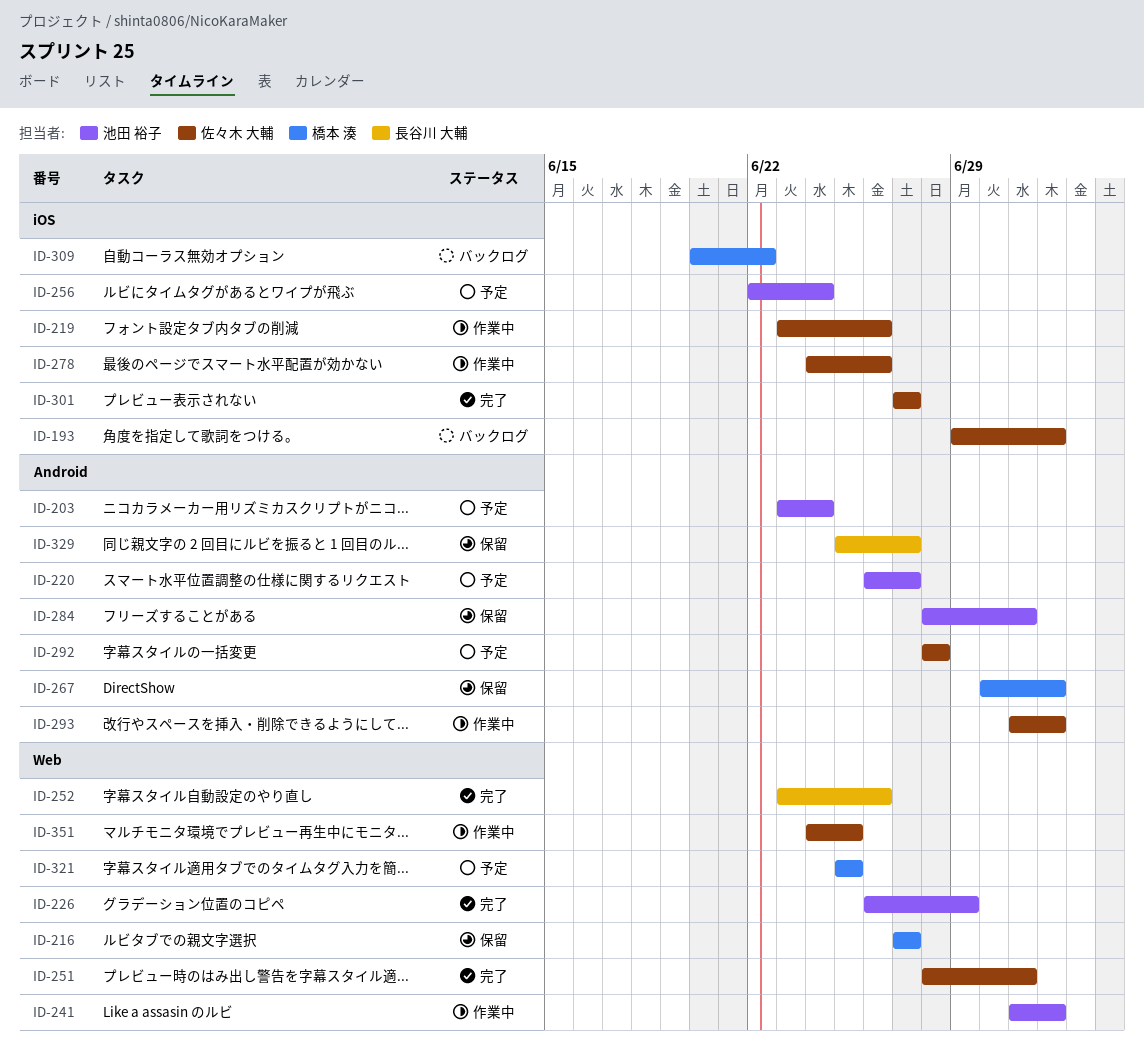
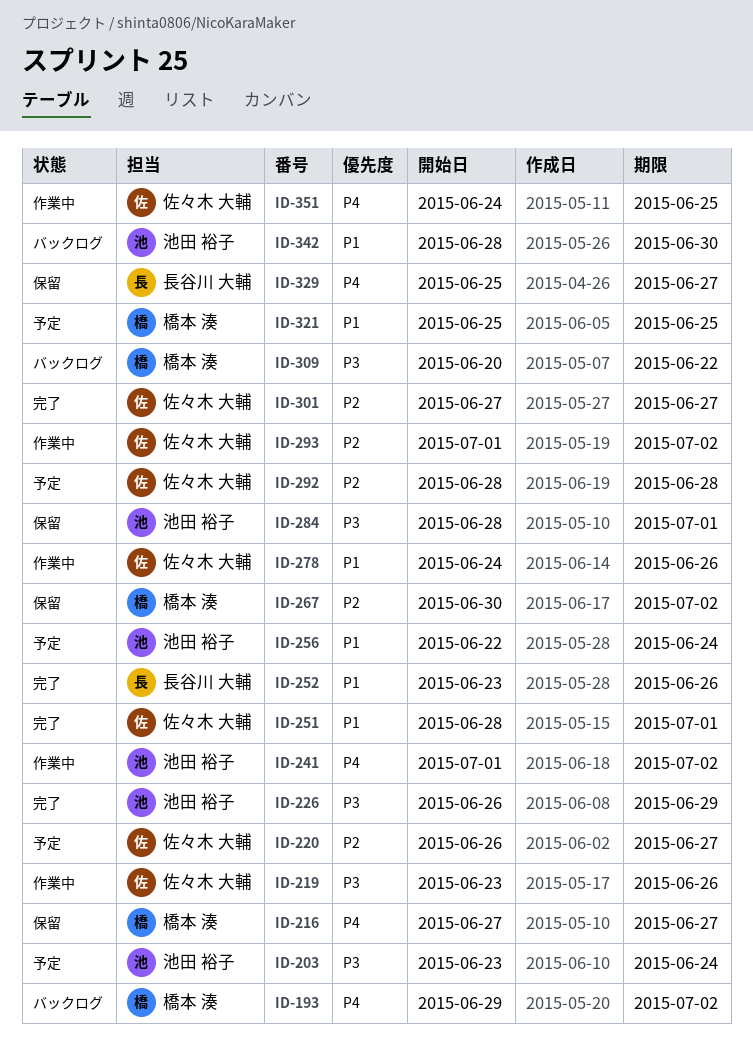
ID-193, owner: 佐々木 大輔 -> 橋本 湊
ID-220, owner: 池田 裕子 -> 佐々木 大輔
ID-342: none -> present

